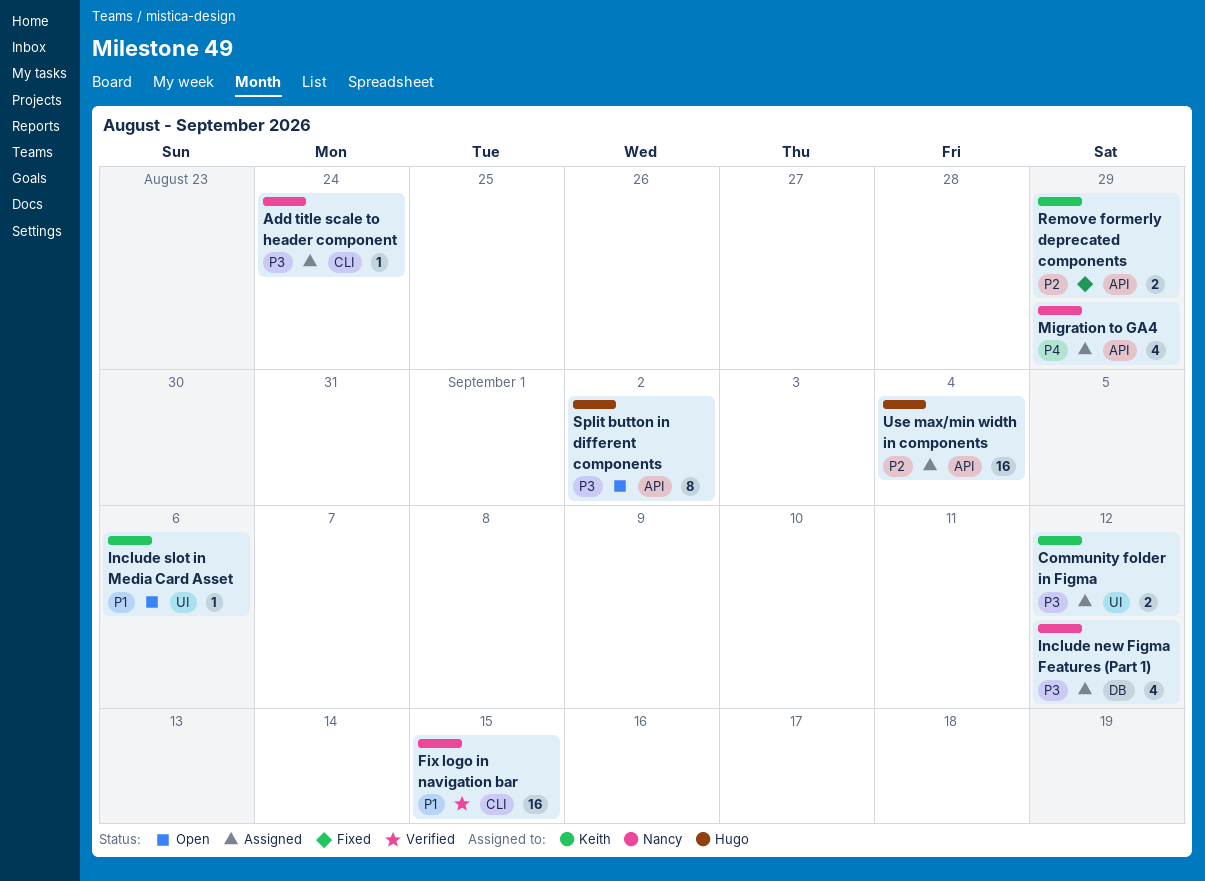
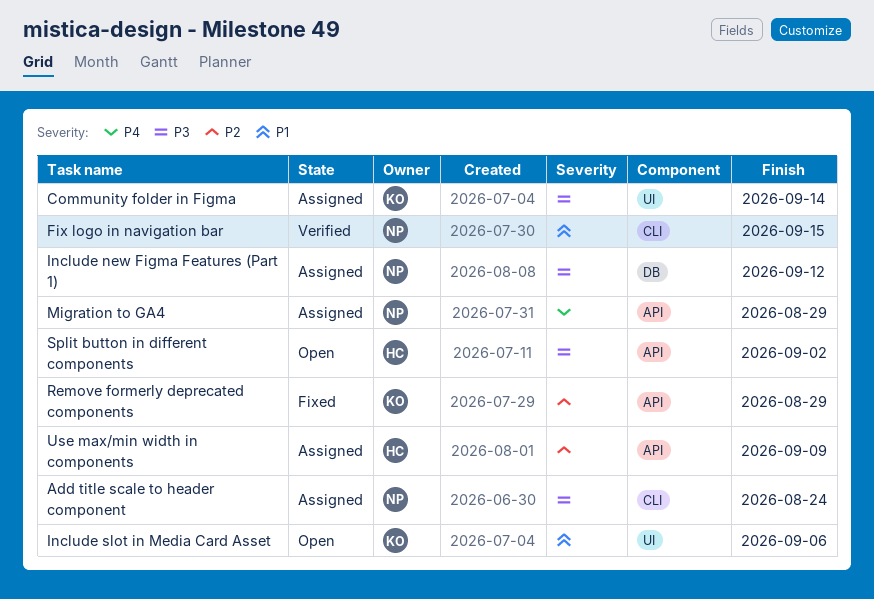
Community folder in Figma, due: Sep 12 -> Sep 14
Use max/min width in components, due: Sep 4 -> Sep 9

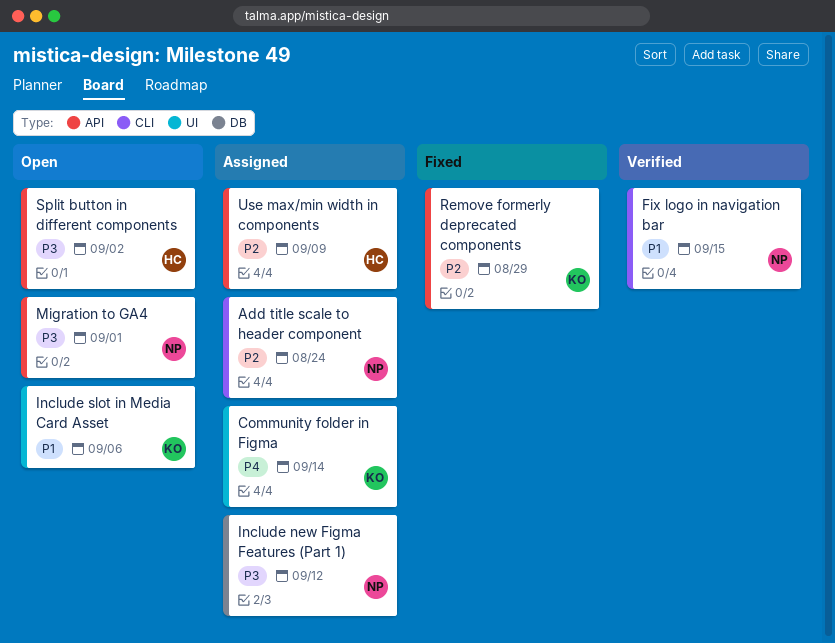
Add title scale to header component, priority: P3 -> P2
Community folder in Figma, priority: P3 -> P4
Migration to GA4, status: Assigned -> Open
Migration to GA4, priority: P4 -> P3
Migration to GA4, due: Aug 29 -> Sep 1

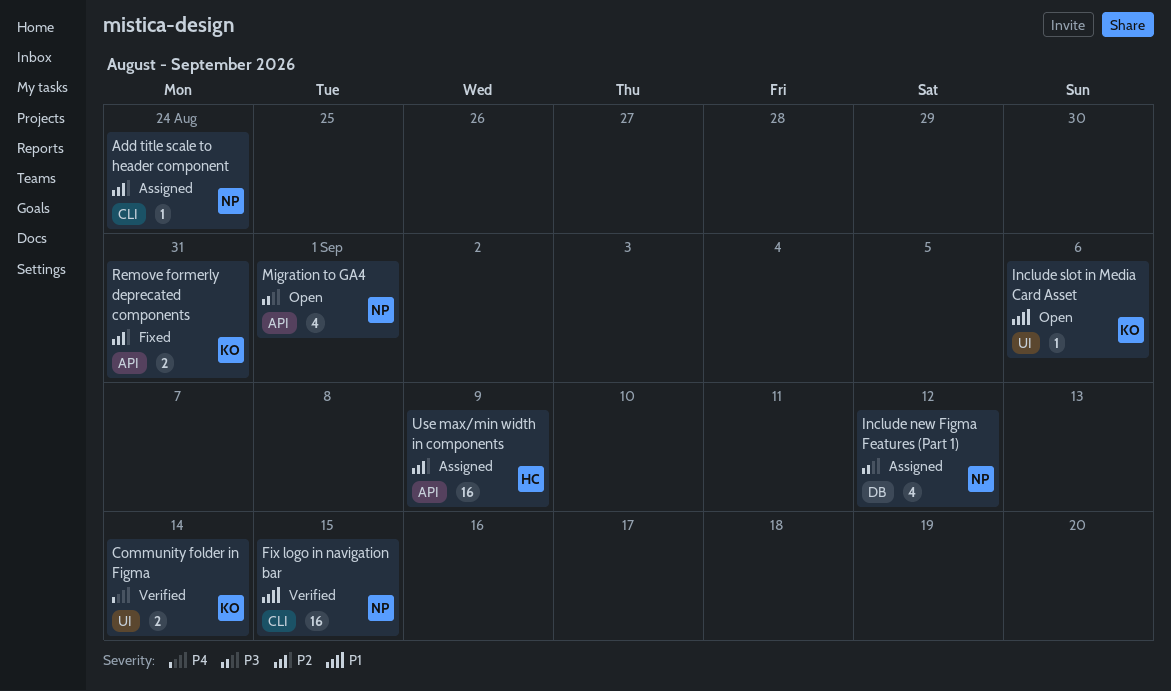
Community folder in Figma, status: Assigned -> Verified
Remove formerly deprecated components, due: Aug 29 -> Aug 31
Split button in different components: present -> none

